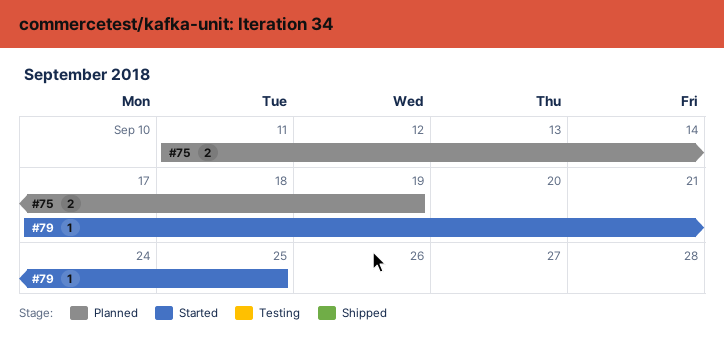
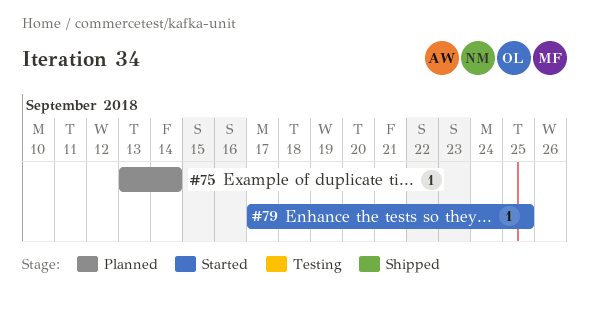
#75, estimate: 2 -> 1
#75, start: Sep 11 -> Sep 13
#75, due: Sep 19 -> Sep 14

